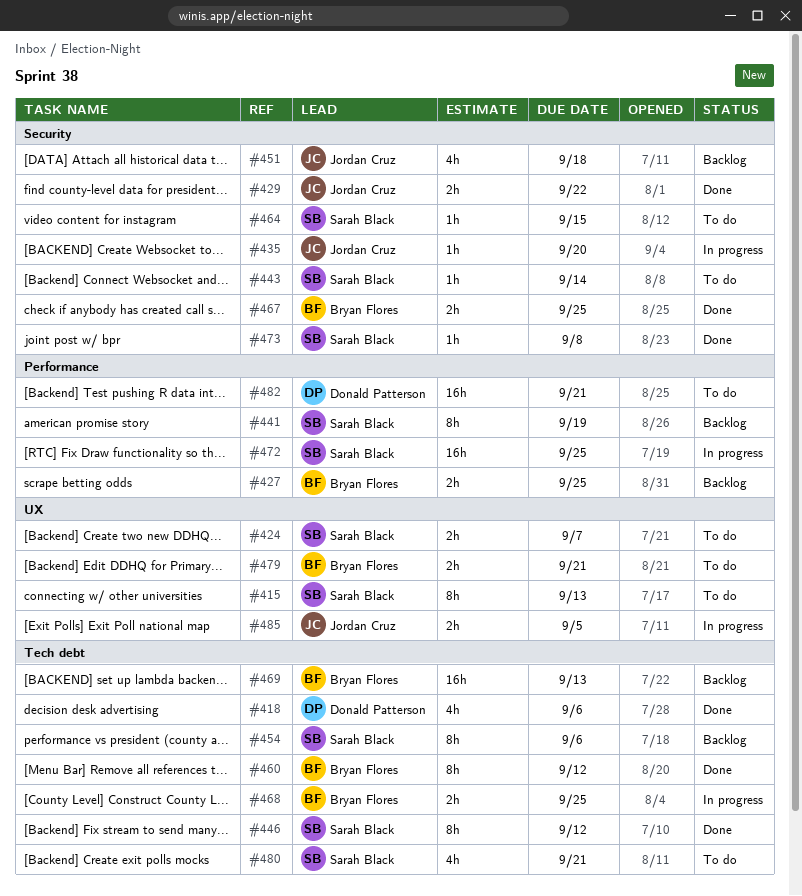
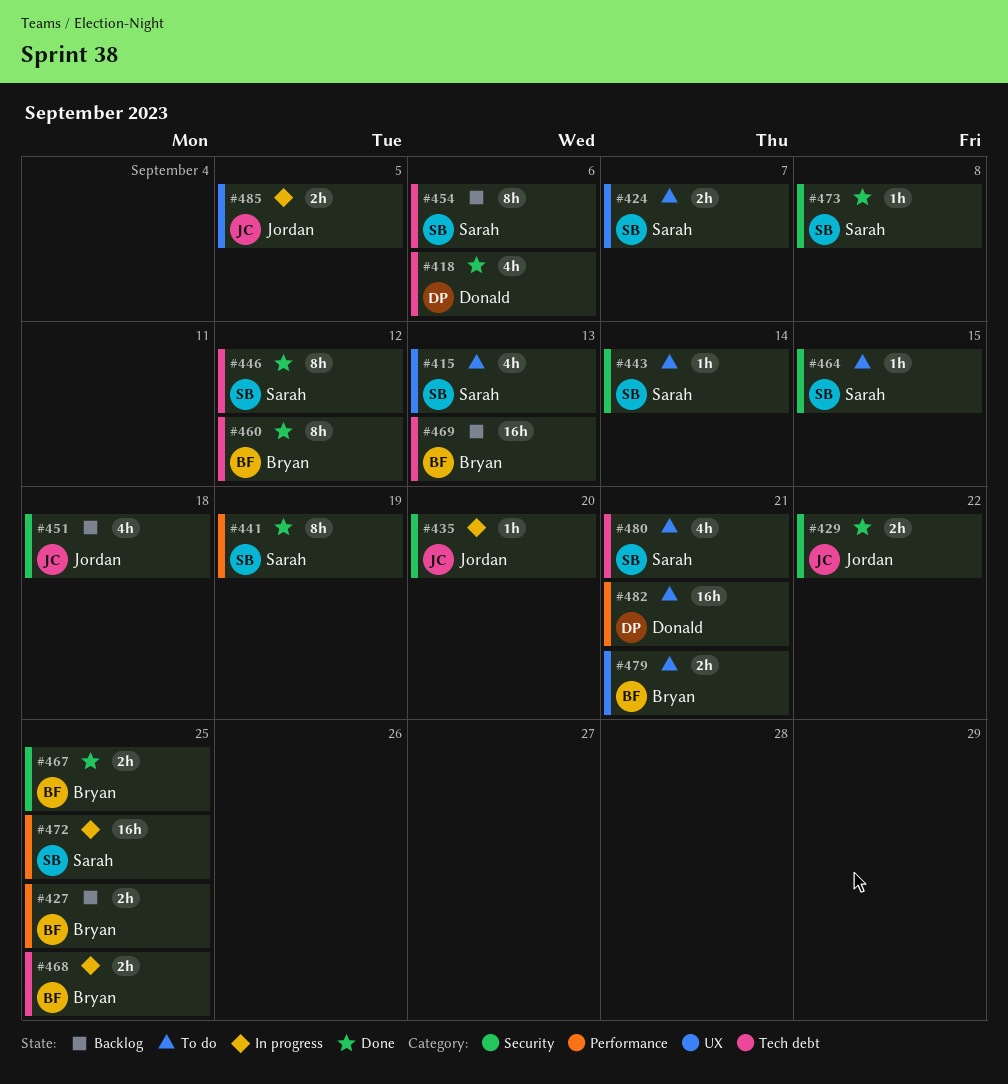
#415, estimate: 8h -> 4h
#441, status: Backlog -> Done

